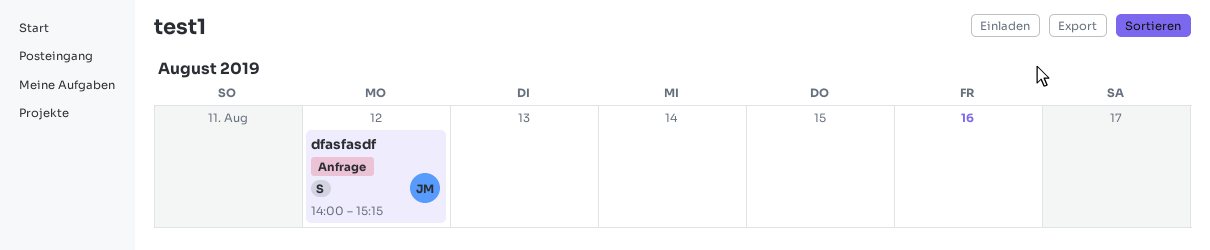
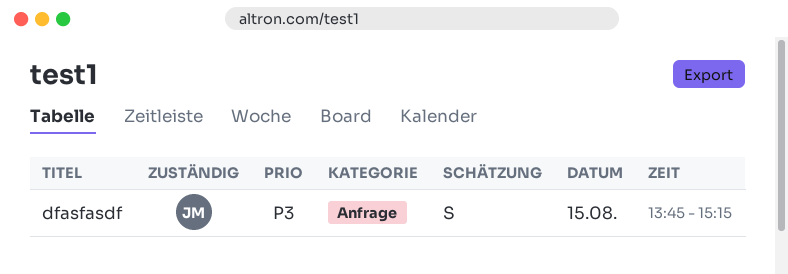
dfasfasdf, day: Aug 12 -> Aug 15
dfasfasdf, begins: 14:00 -> 13:45

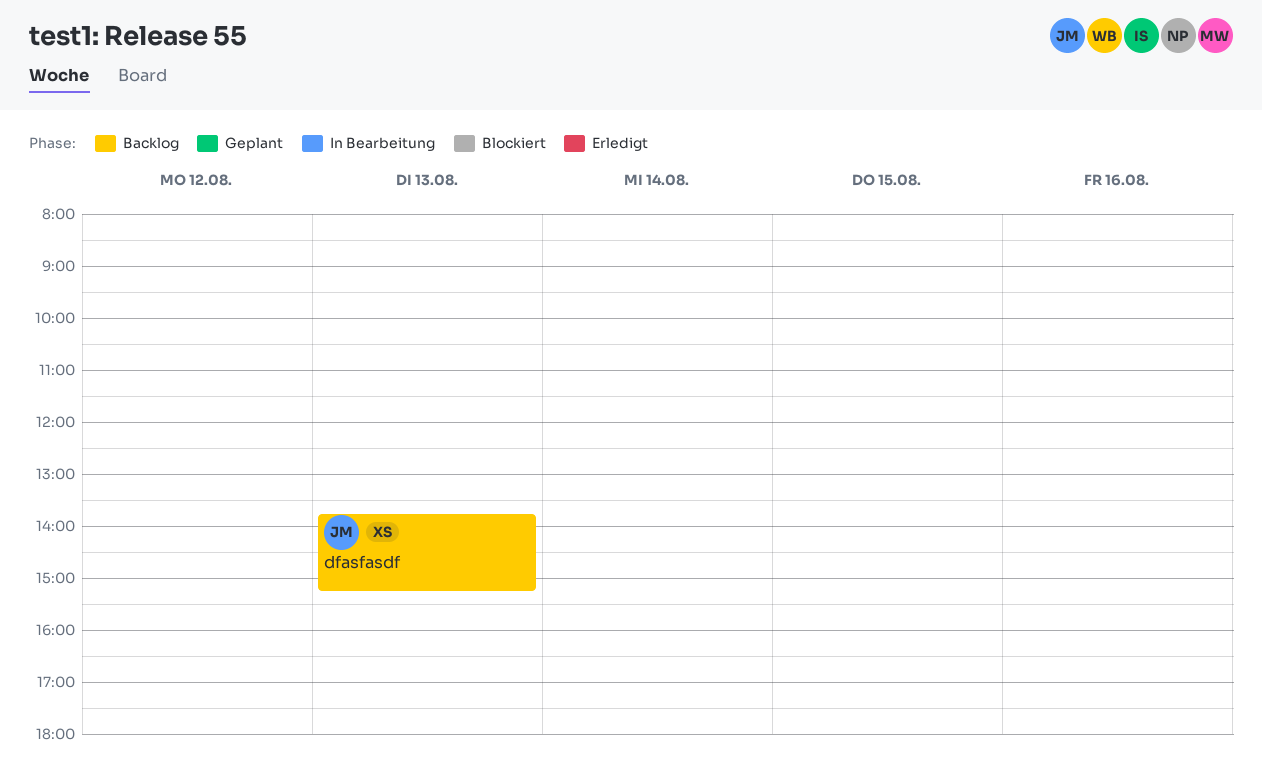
dfasfasdf, estimate: S -> XS
dfasfasdf, day: Aug 15 -> Aug 13

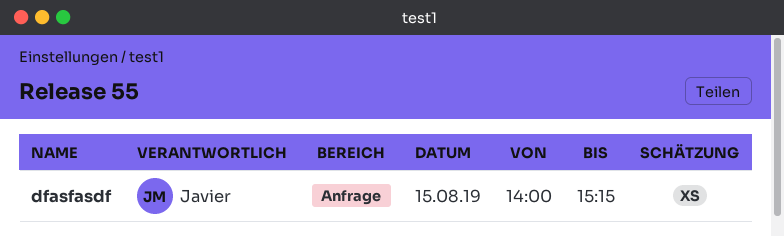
dfasfasdf, day: Aug 13 -> Aug 15
dfasfasdf, begins: 13:45 -> 14:00

